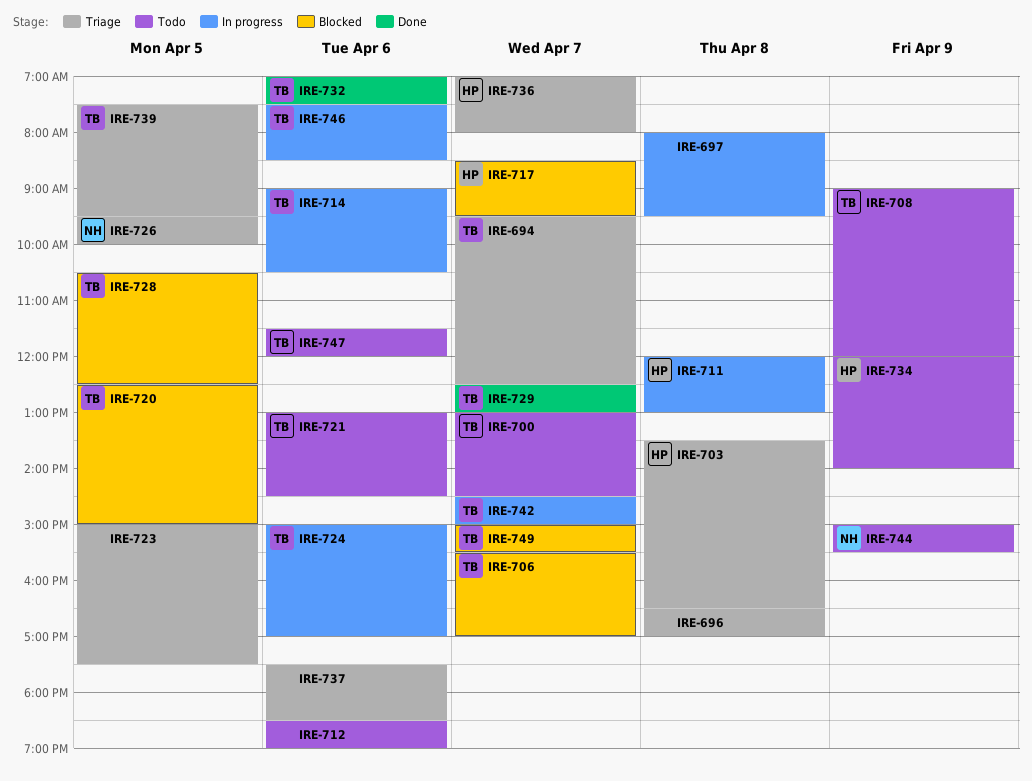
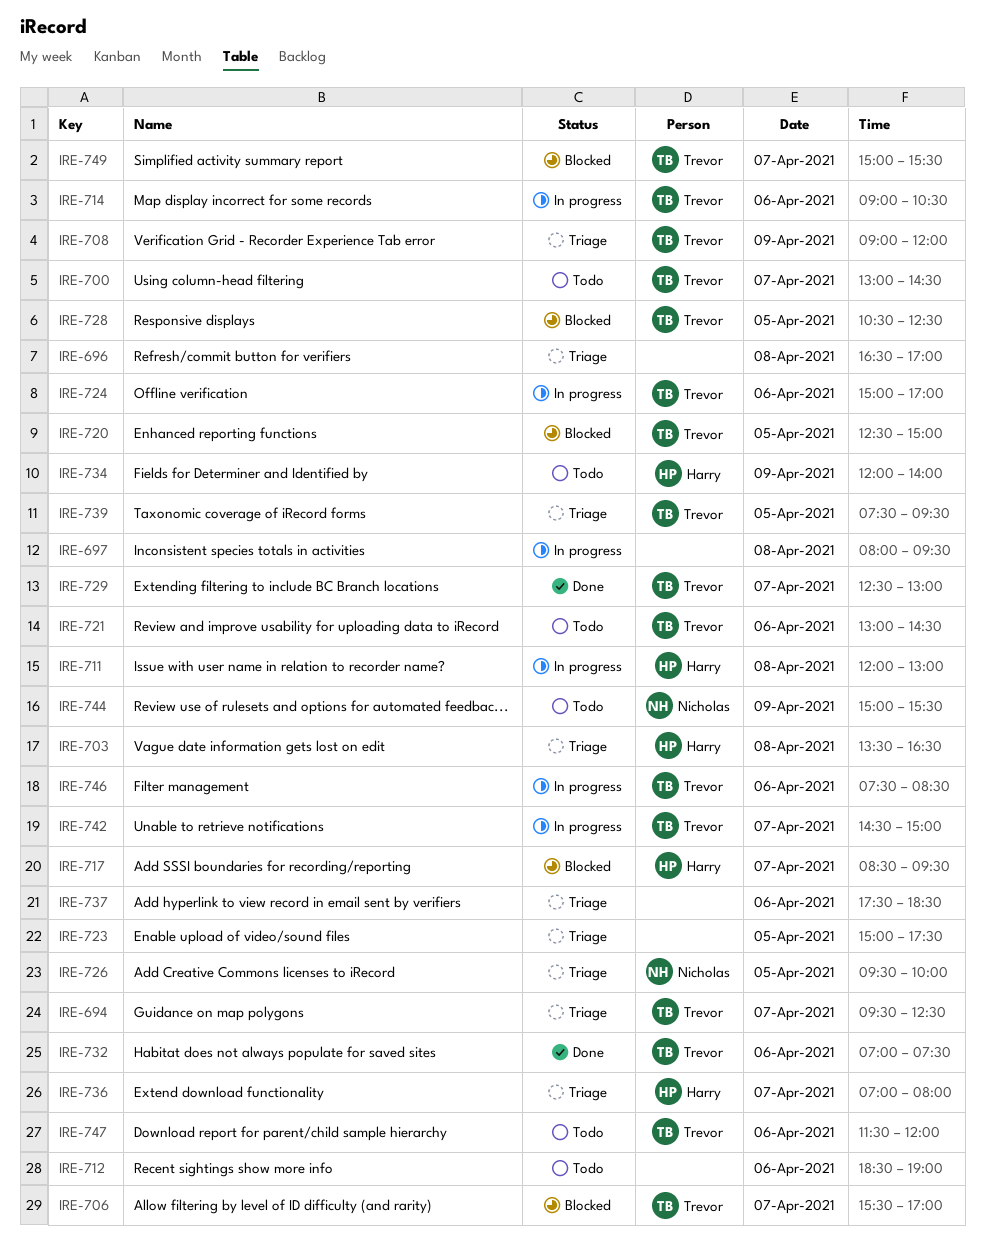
IRE-708, status: Todo -> Triage

